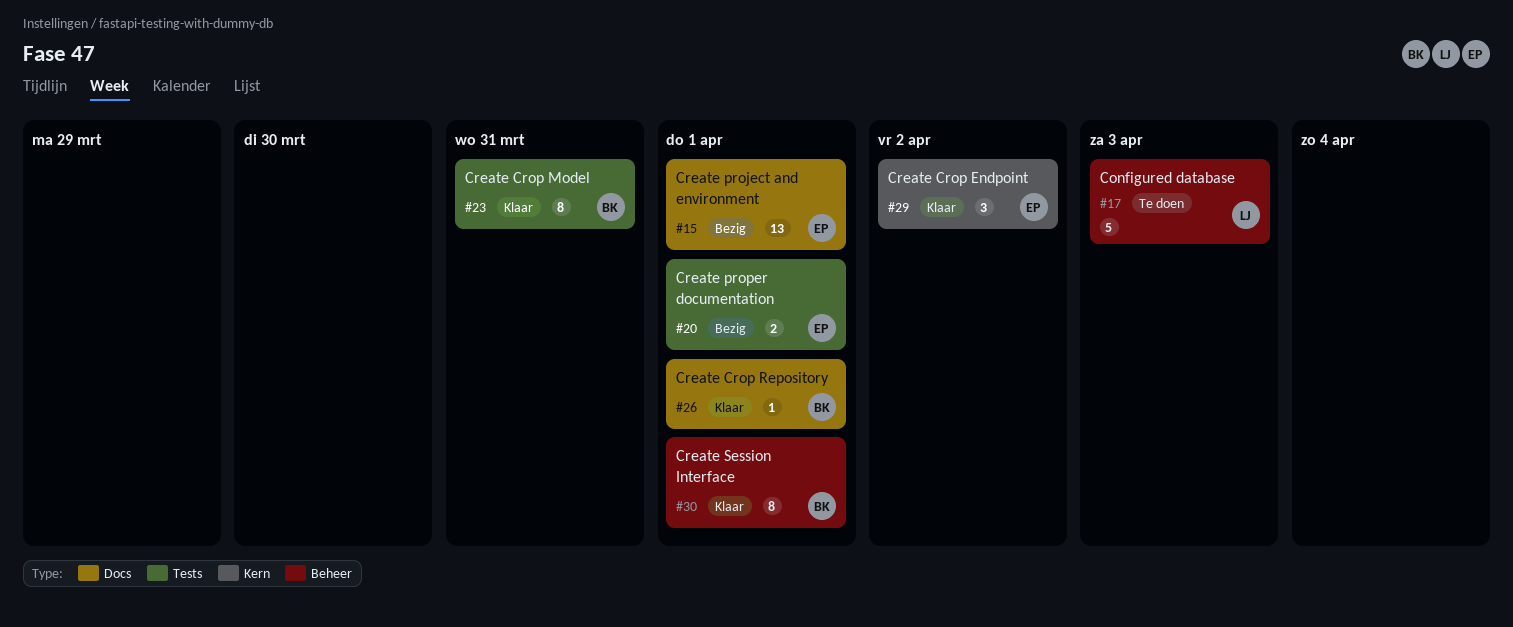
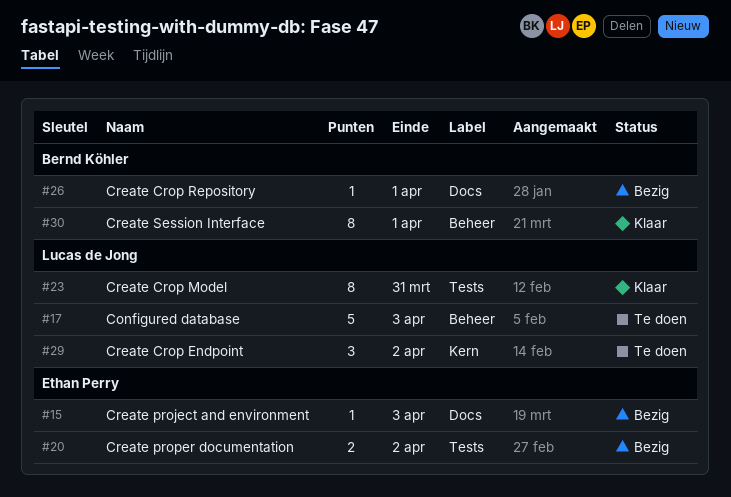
#15, estimate: 13 -> 1
#15, due: Apr 1 -> Apr 3
#20, due: Apr 1 -> Apr 2
#23, owner: Bernd Köhler -> Lucas de Jong
#26, status: Klaar -> Bezig
#29, status: Klaar -> Te doen
#29, owner: Ethan Perry -> Lucas de Jong

